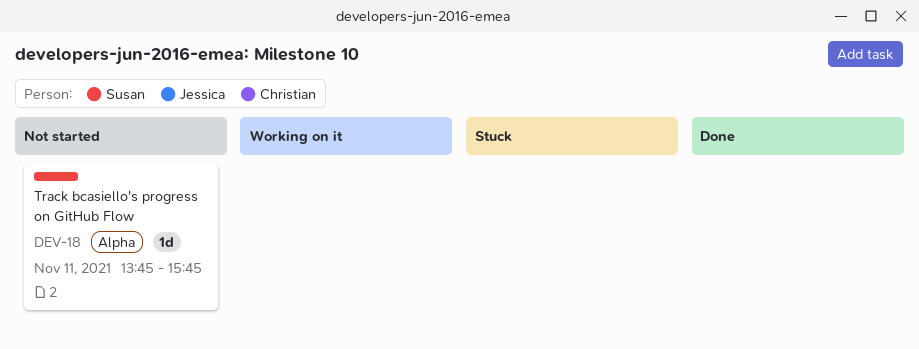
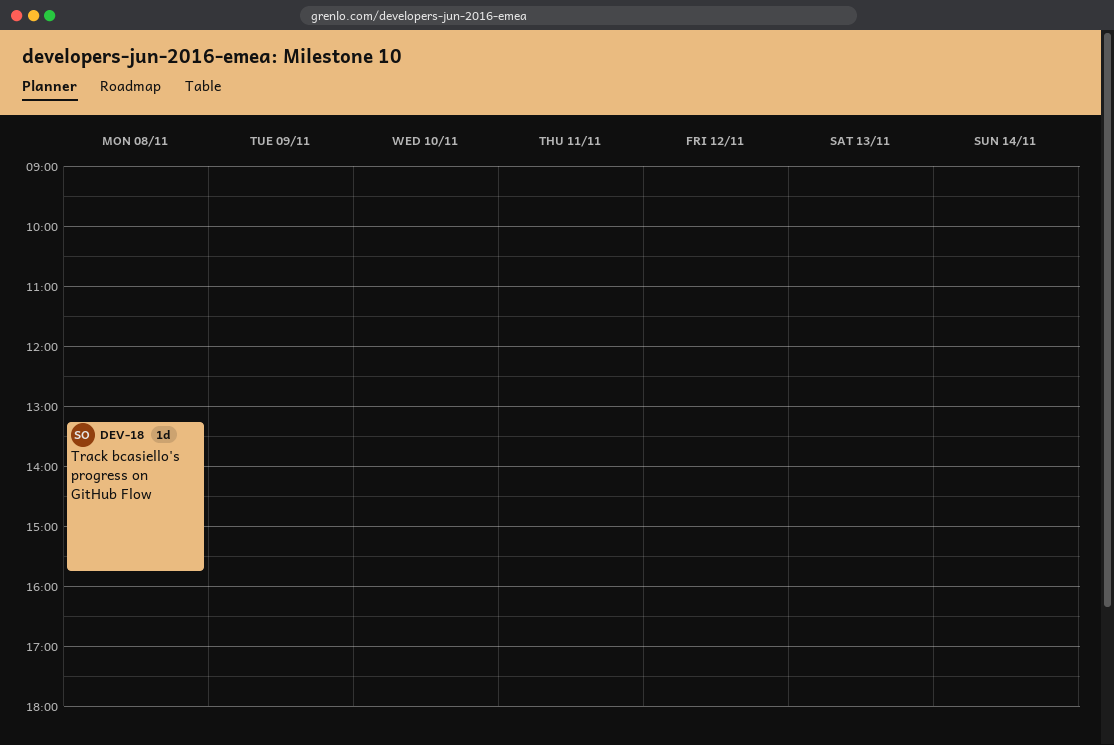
DEV-18, day: Nov 11 -> Nov 8
DEV-18, begins: 13:45 -> 13:15

